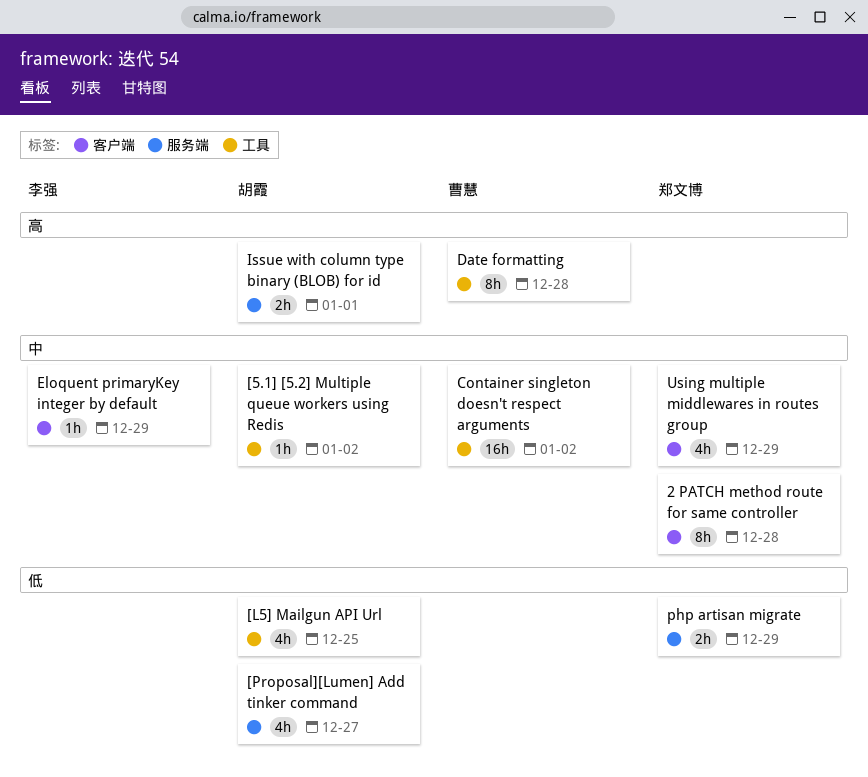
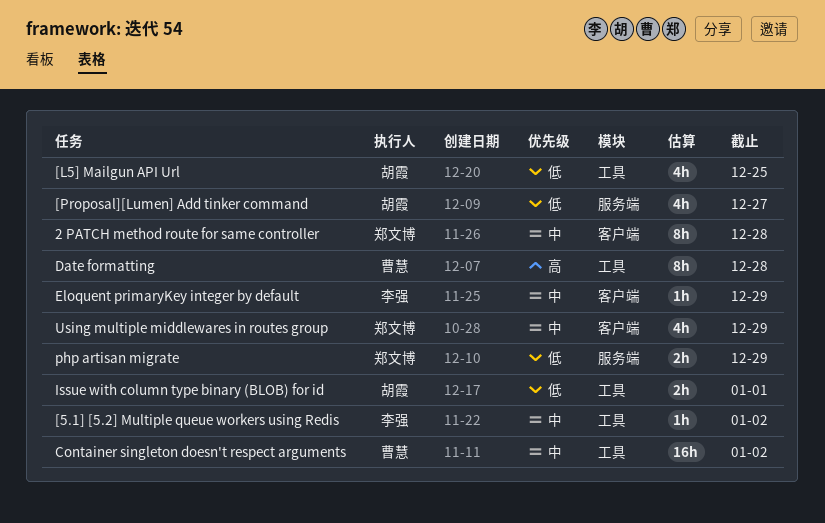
[5.1] [5.2] Multiple queue workers using Redis, owner: 胡霞 -> 李强
Issue with column type binary (BLOB) for id, priority: 高 -> 低
Issue with column type binary (BLOB) for id, label: 服务端 -> 工具

